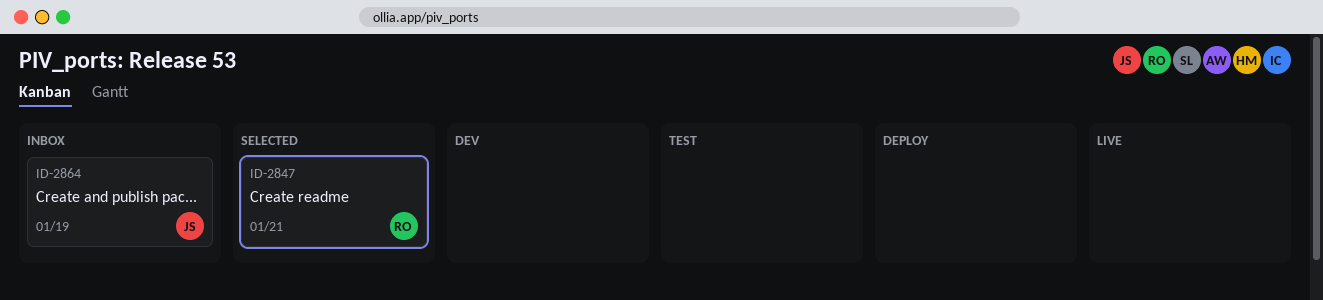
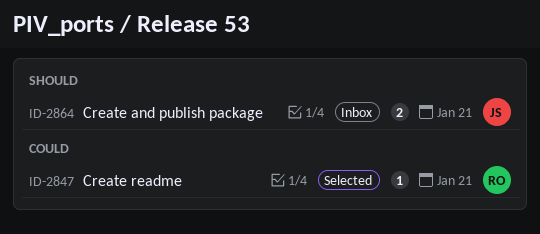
ID-2864, due: Jan 19 -> Jan 21

